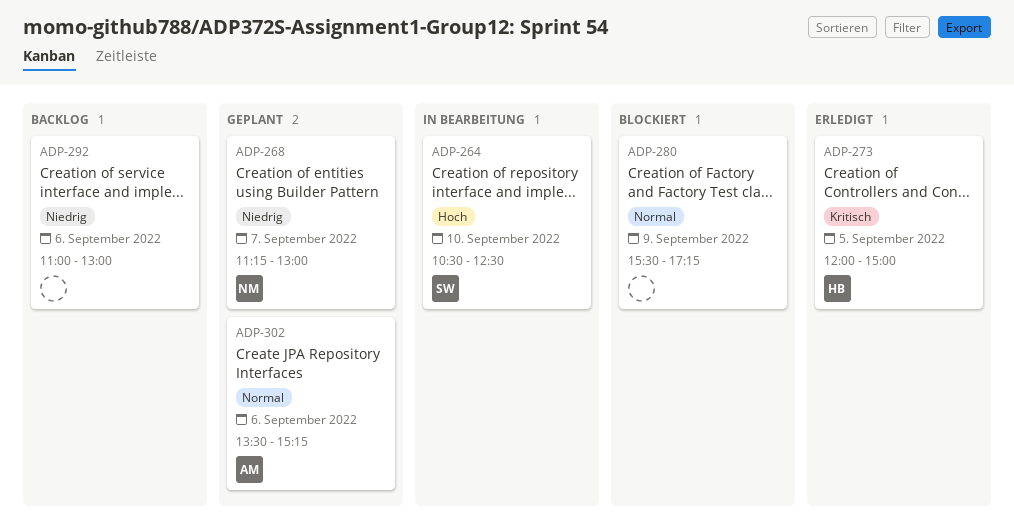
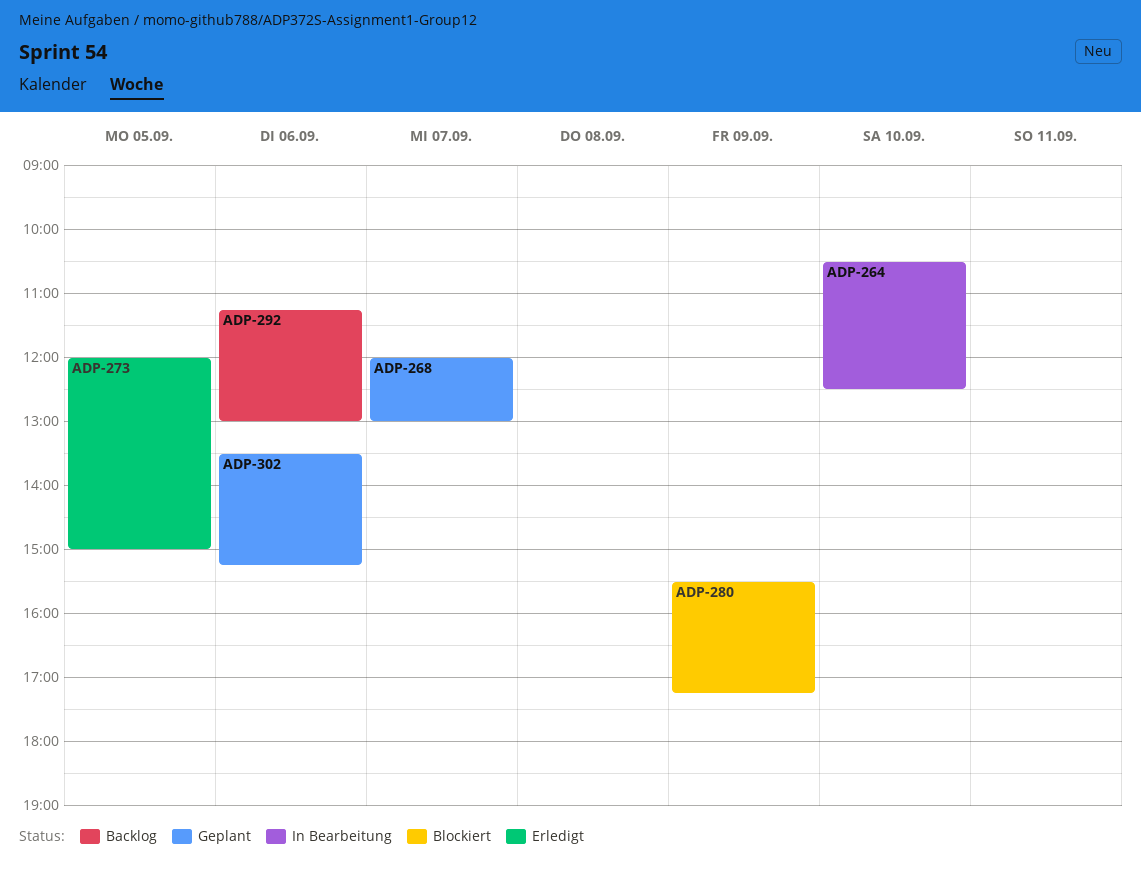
ADP-268, begins: 11:15 -> 12:00
ADP-292, begins: 11:00 -> 11:15

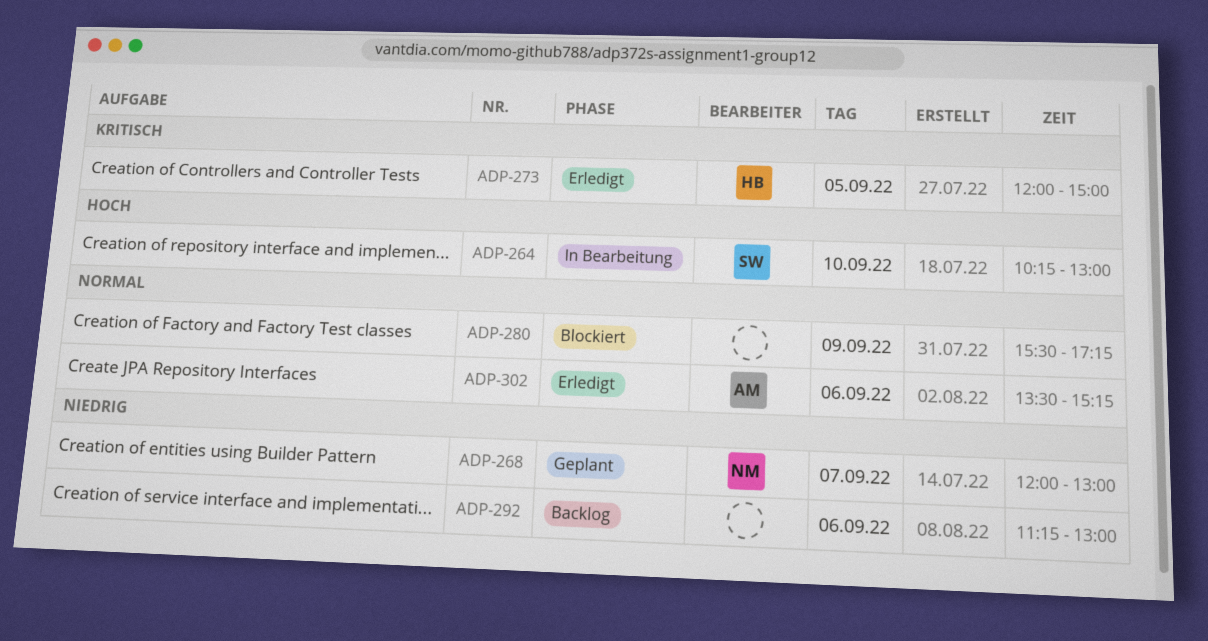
ADP-264, begins: 10:30 -> 10:15
ADP-264, ends: 12:30 -> 13:00
ADP-302, status: Geplant -> Erledigt

